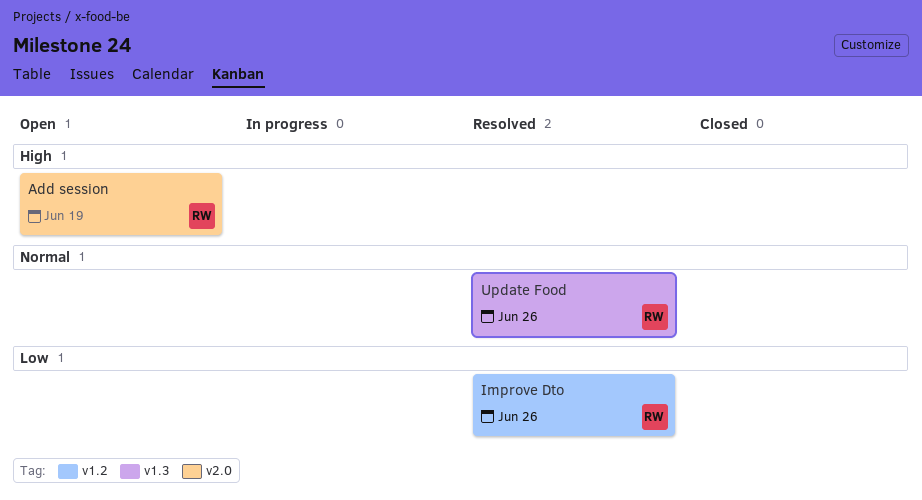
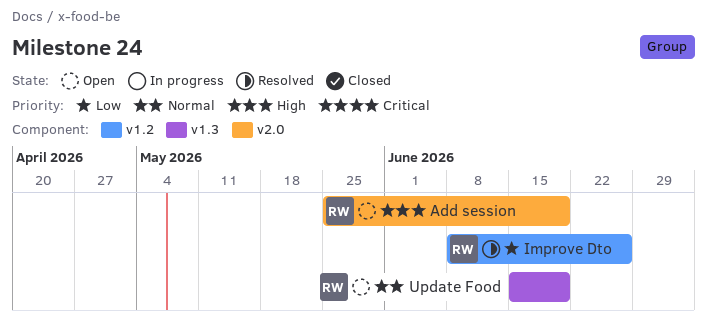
Update Food, status: Resolved -> Open
Update Food, due: Jun 26 -> Jun 19

